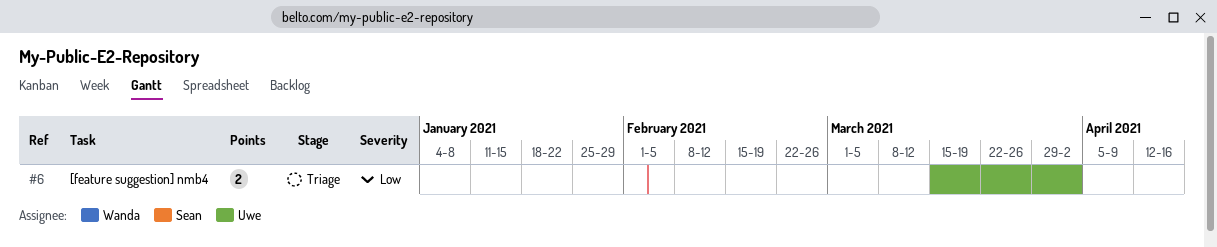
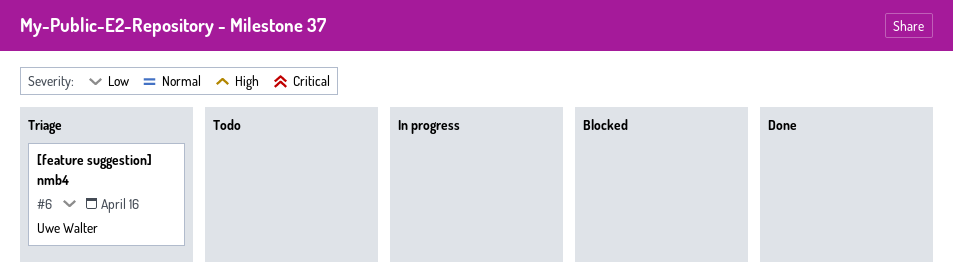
#6, due: Apr 2 -> Apr 16

